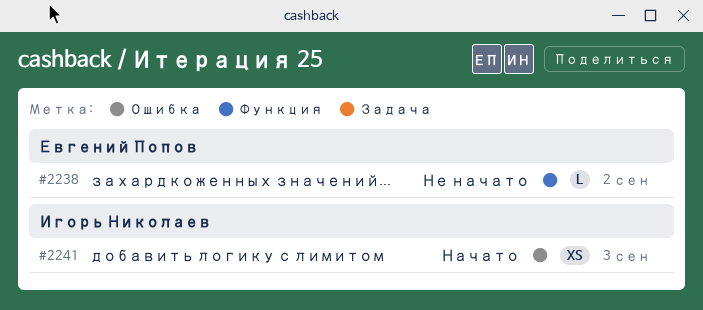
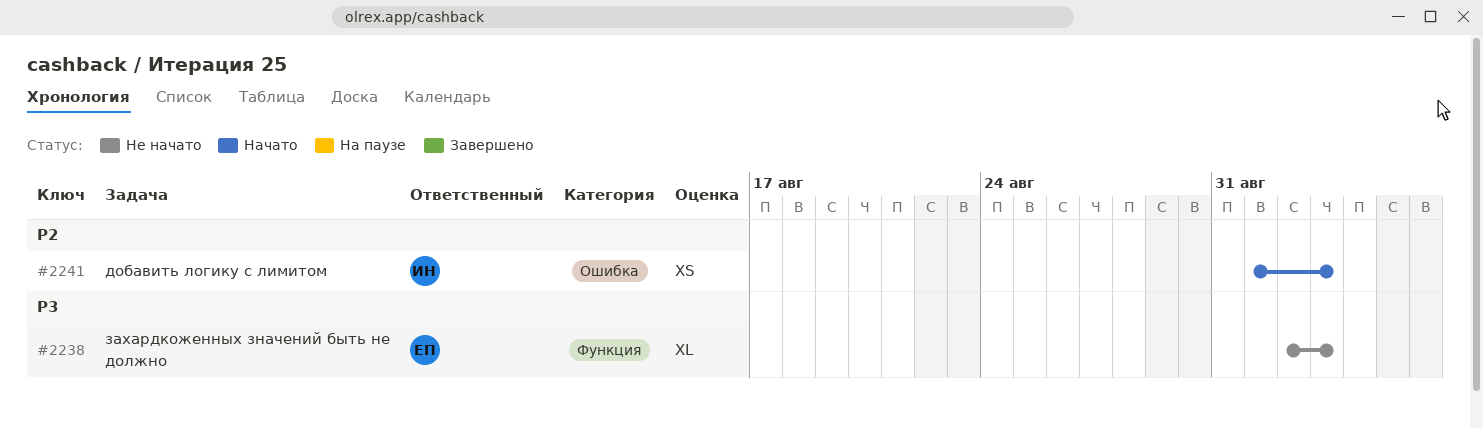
#2238, estimate: L -> XL
#2238, due: Sep 2 -> Sep 3

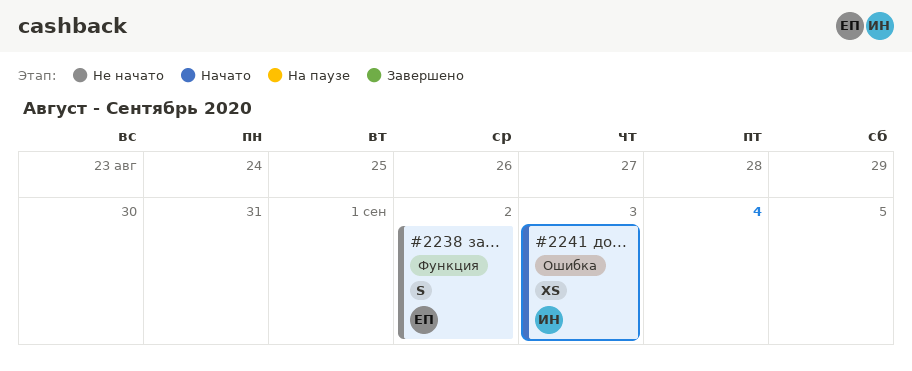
#2238, estimate: XL -> S
#2238, due: Sep 3 -> Sep 2

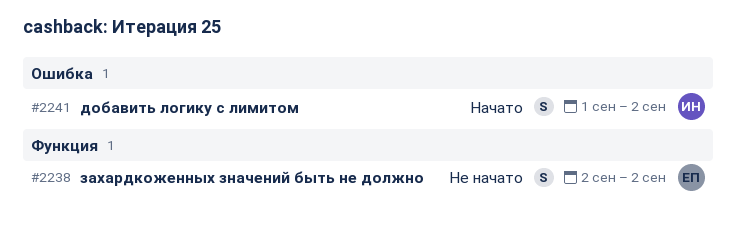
#2241, estimate: XS -> S
#2241, due: Sep 3 -> Sep 2

